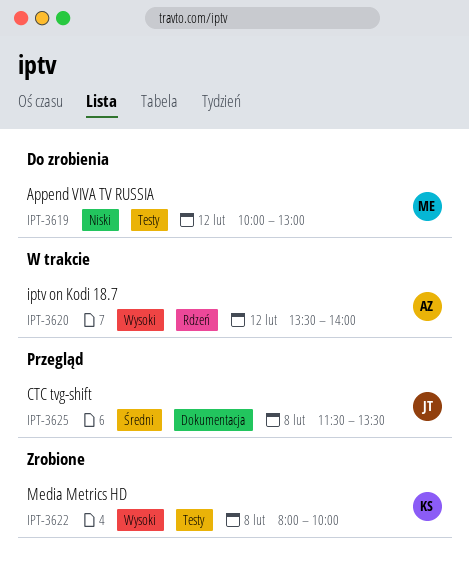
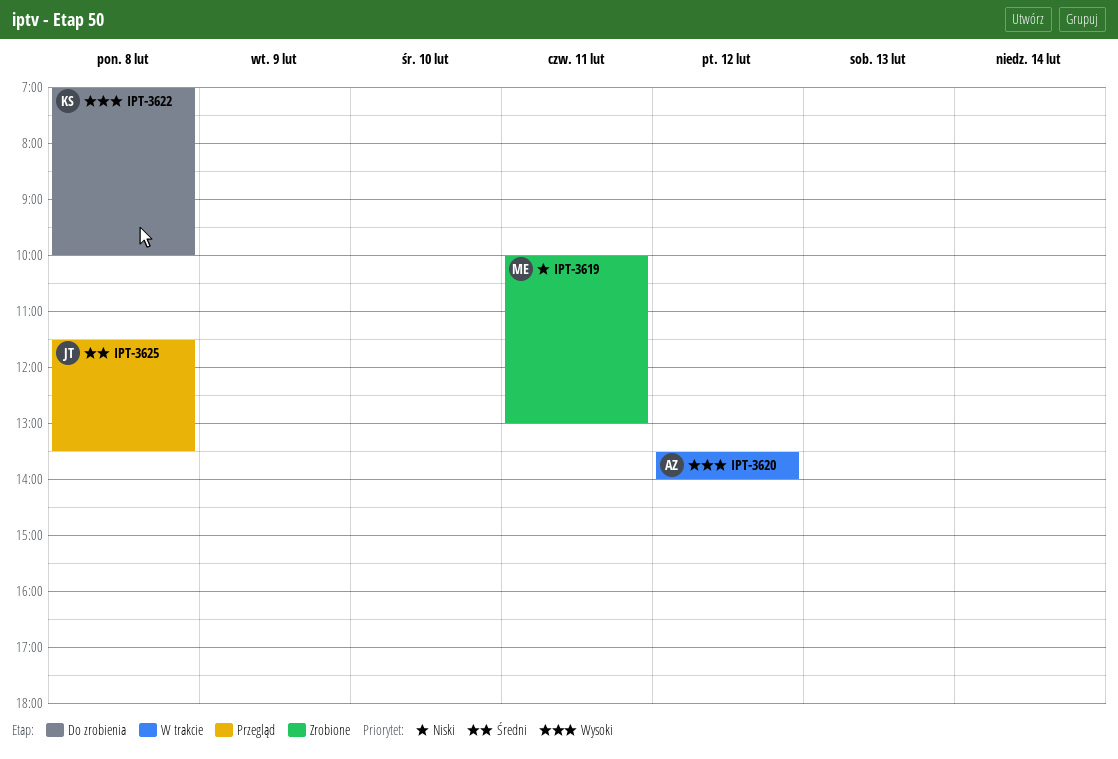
IPT-3619, status: Do zrobienia -> Zrobione
IPT-3619, day: Feb 12 -> Feb 11
IPT-3622, status: Zrobione -> Do zrobienia
IPT-3622, begins: 08:00 -> 07:00

